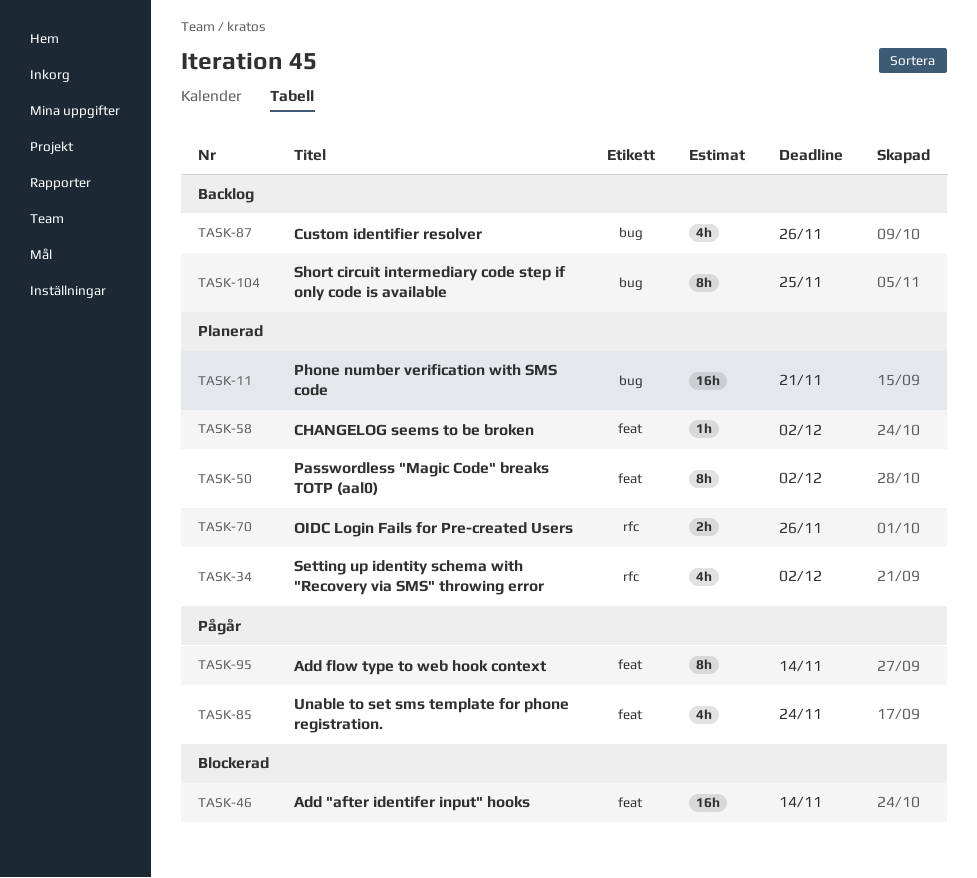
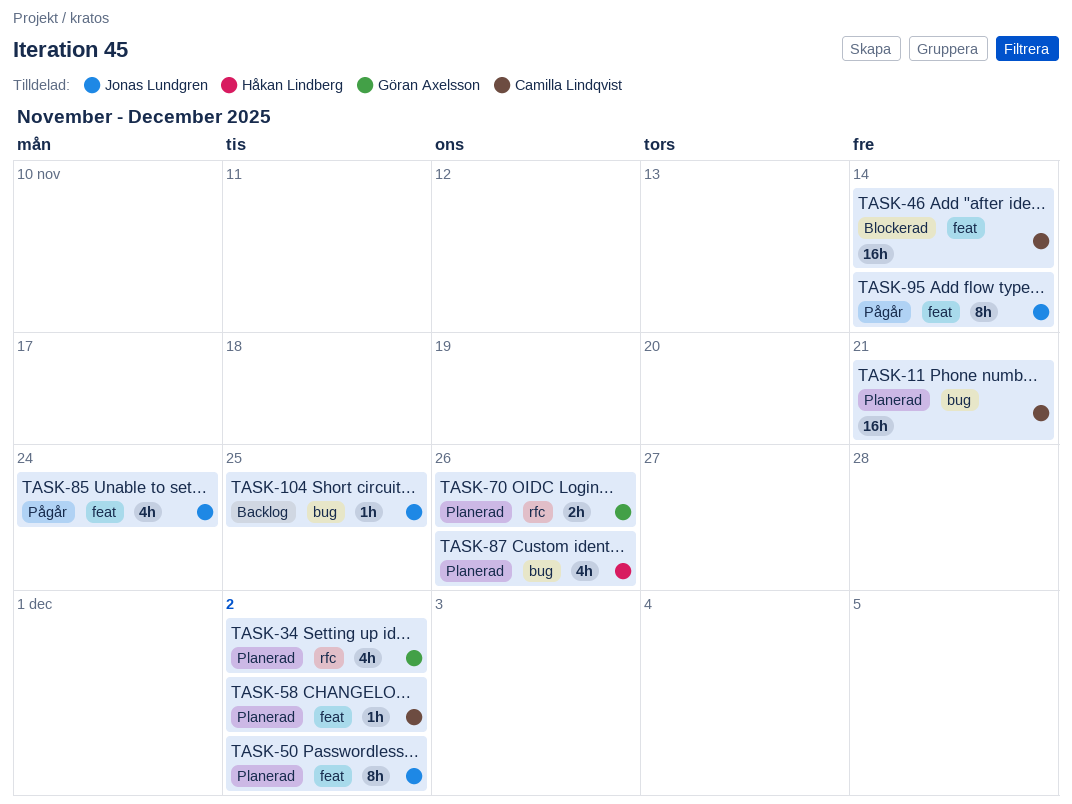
TASK-87, status: Backlog -> Planerad
TASK-104, estimate: 8h -> 1h

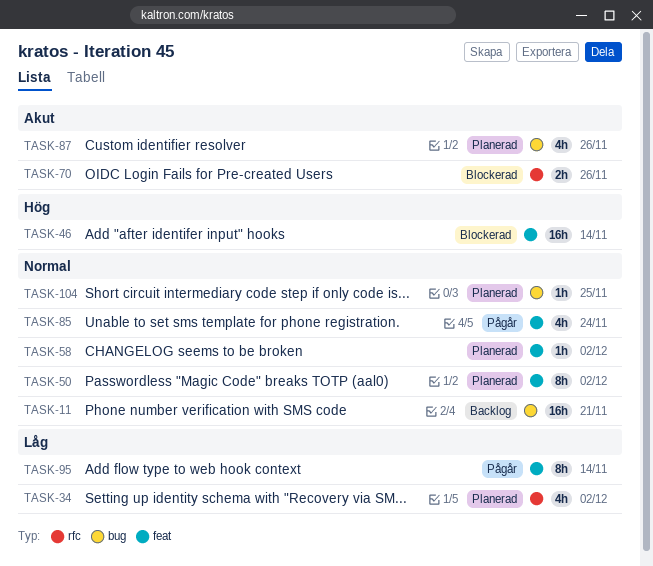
TASK-11, status: Planerad -> Backlog
TASK-70, status: Planerad -> Blockerad
TASK-104, status: Backlog -> Planerad

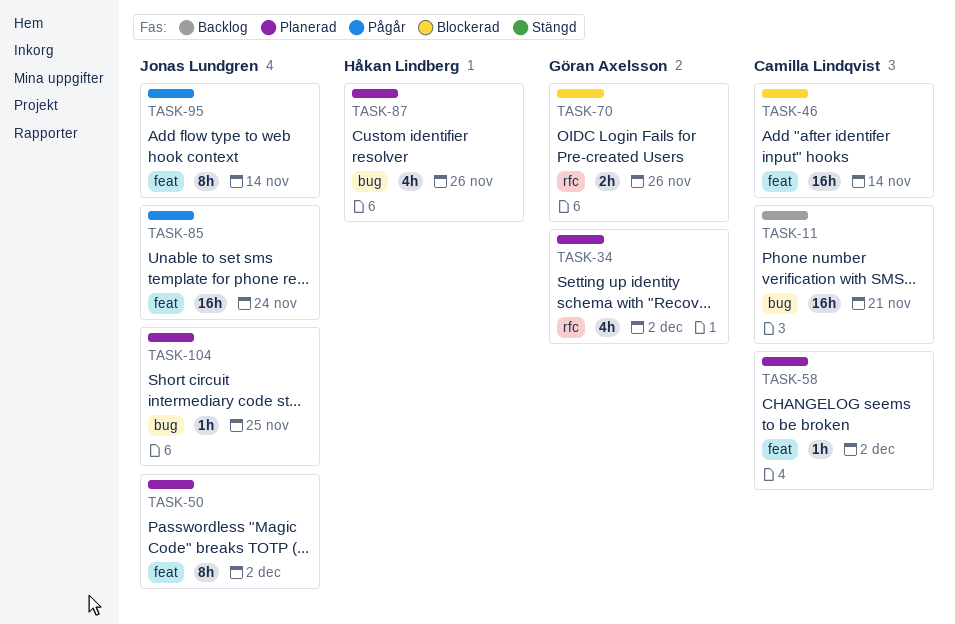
TASK-85, estimate: 4h -> 16h

